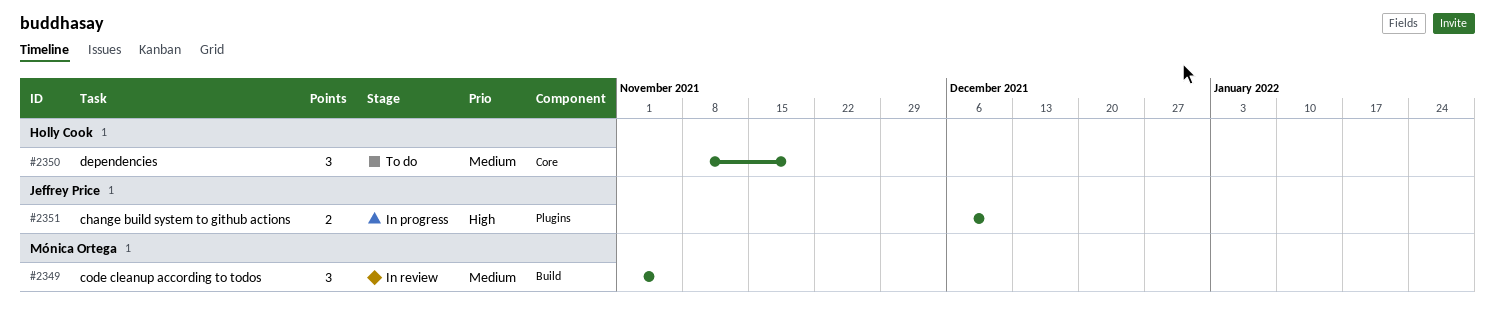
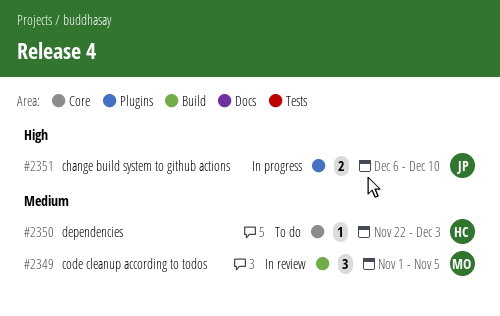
#2350, estimate: 3 -> 1
#2350, start: Nov 8 -> Nov 22
#2350, due: Nov 19 -> Dec 3

